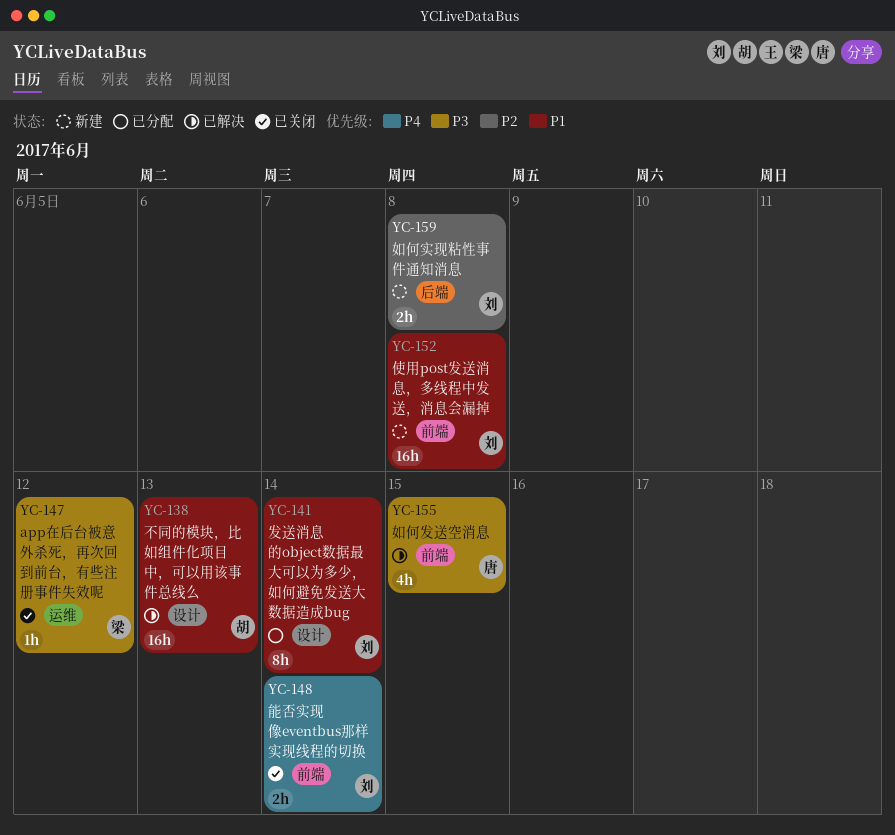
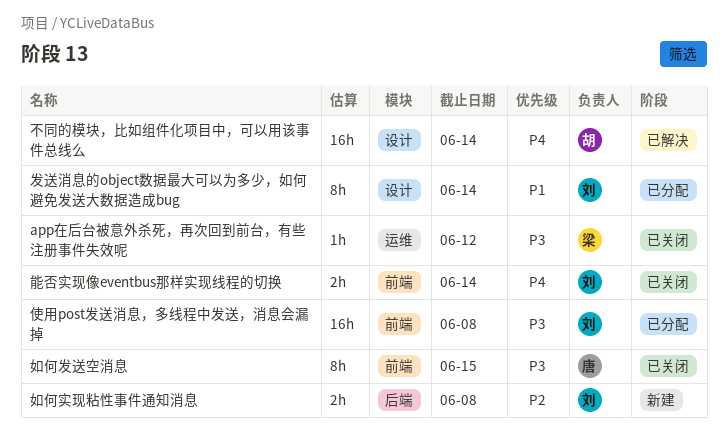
不同的模块，比如组件化项目中，可以用该事件总线么, priority: P1 -> P4
不同的模块，比如组件化项目中，可以用该事件总线么, due: Jun 13 -> Jun 14
使用post发送消息，多线程中发送，消息会漏掉, status: 新建 -> 已分配
使用post发送消息，多线程中发送，消息会漏掉, priority: P1 -> P3
如何发送空消息, status: 已解决 -> 已关闭
如何发送空消息, estimate: 4h -> 8h

